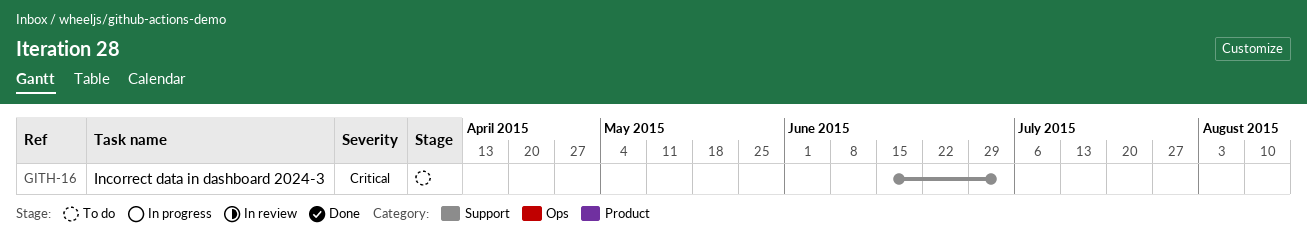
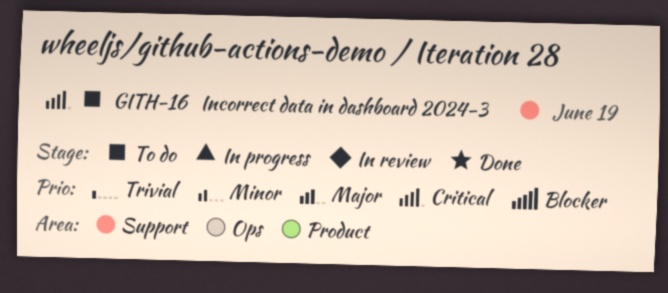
GITH-16, due: Jul 3 -> Jun 19

